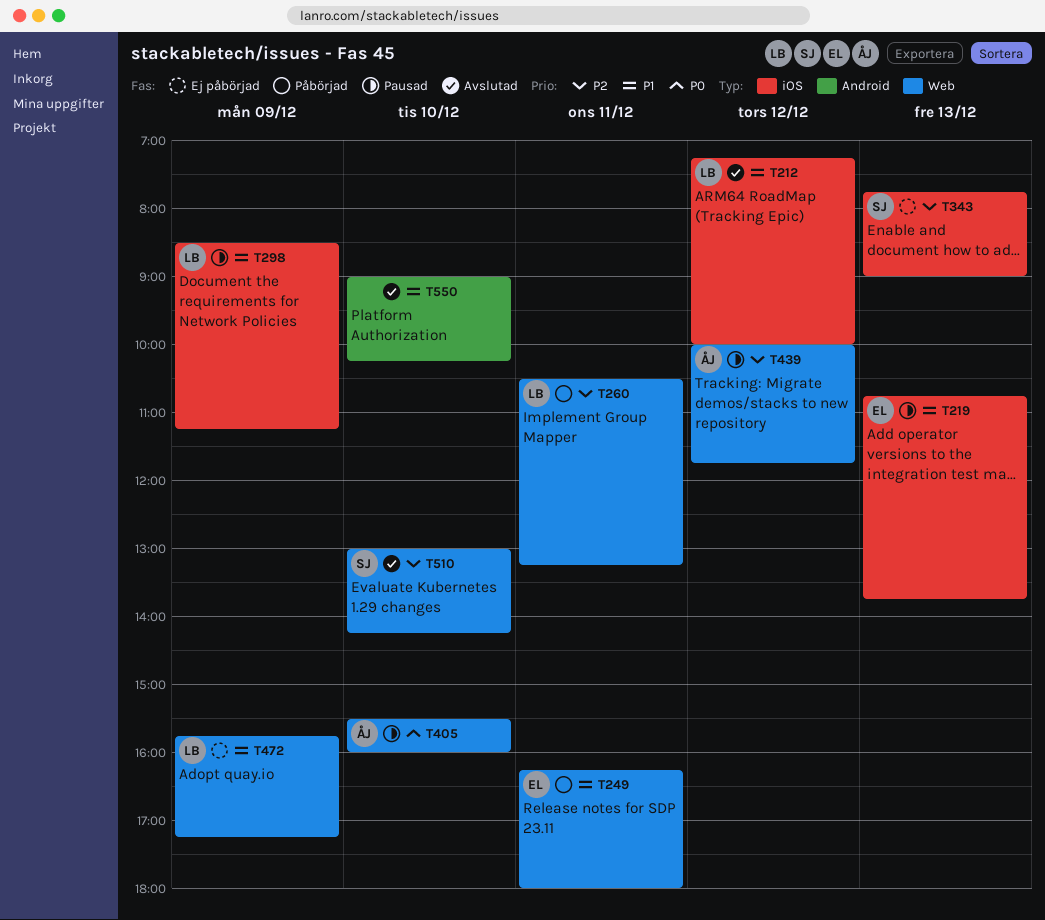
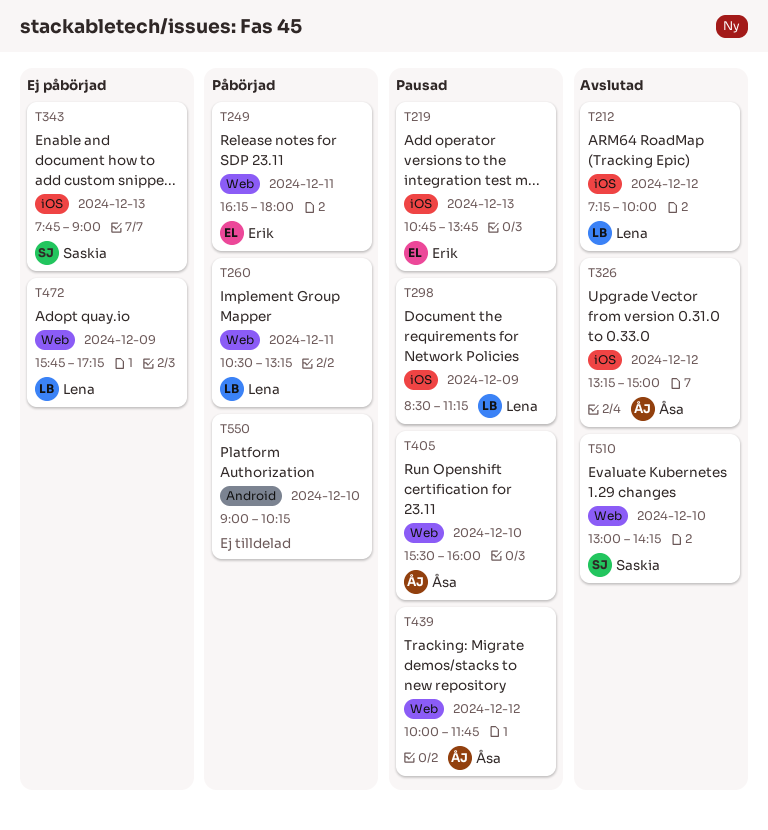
T326: none -> present
T550, status: Avslutad -> Påbörjad

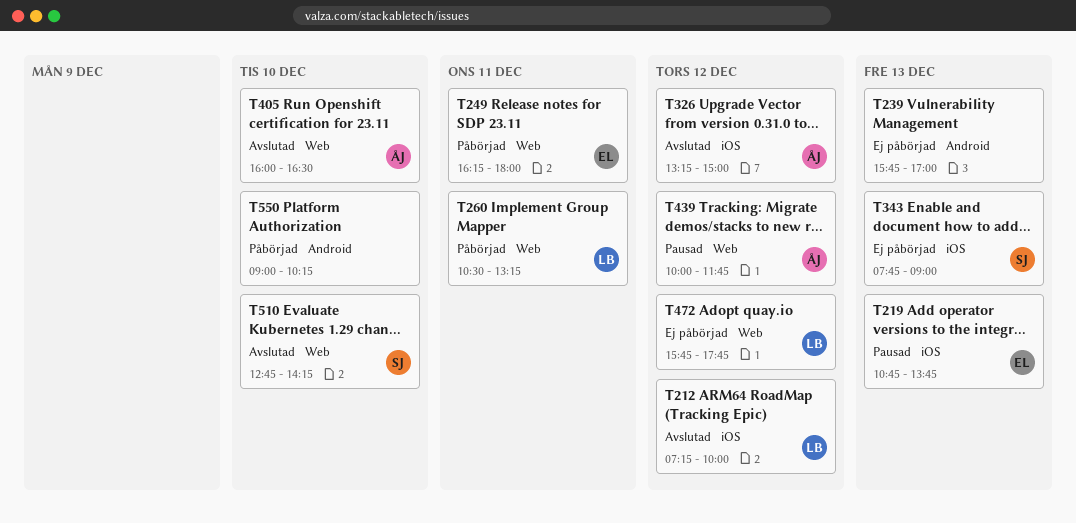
T239: none -> present
T298: present -> none
T405, status: Pausad -> Avslutad
T405, begins: 15:30 -> 16:00
T405, ends: 16:00 -> 16:30
T472, day: Dec 9 -> Dec 12
T472, ends: 17:15 -> 17:45
T510, begins: 13:00 -> 12:45

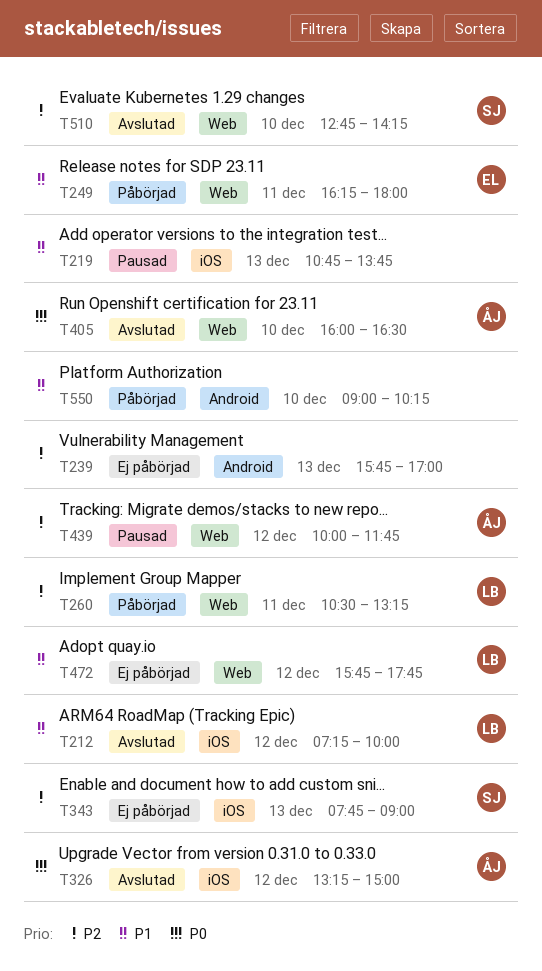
T219, owner: EL -> none

